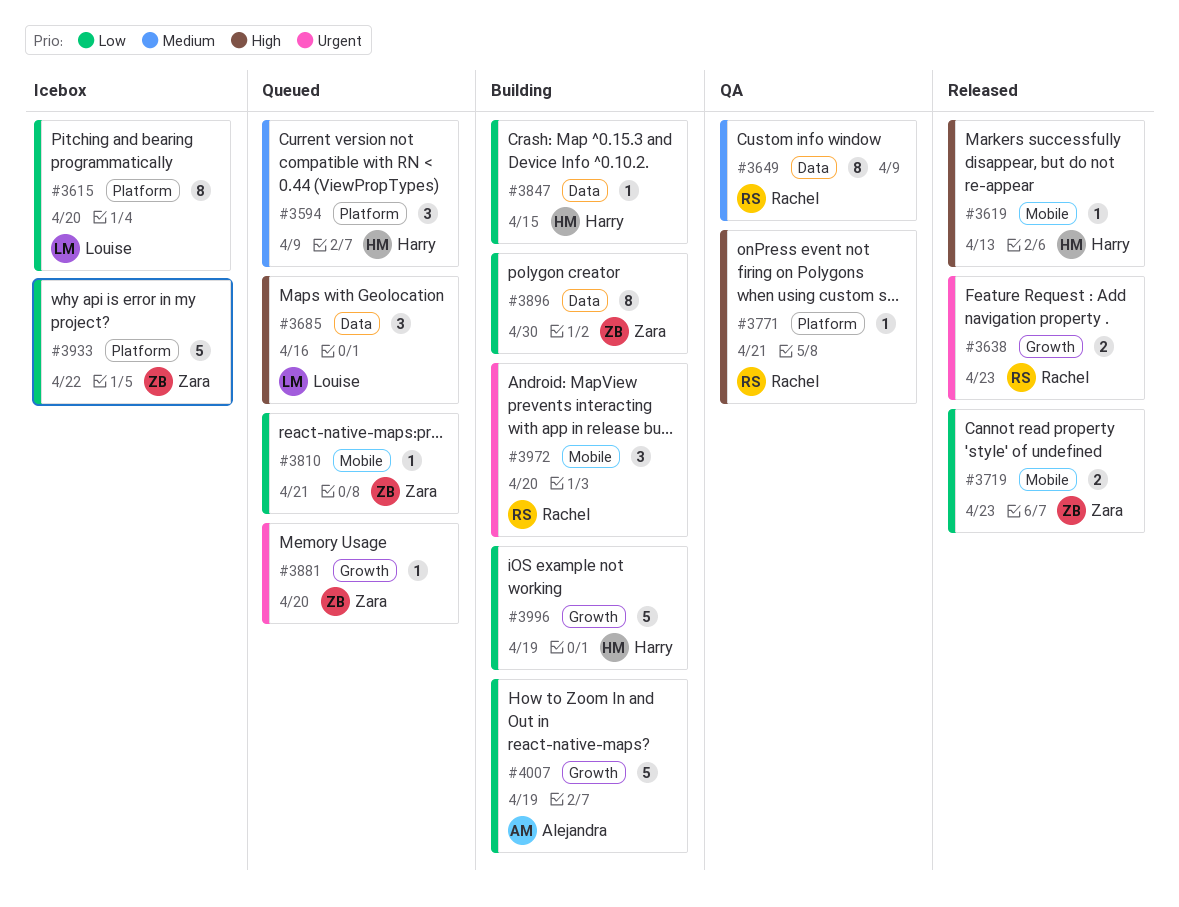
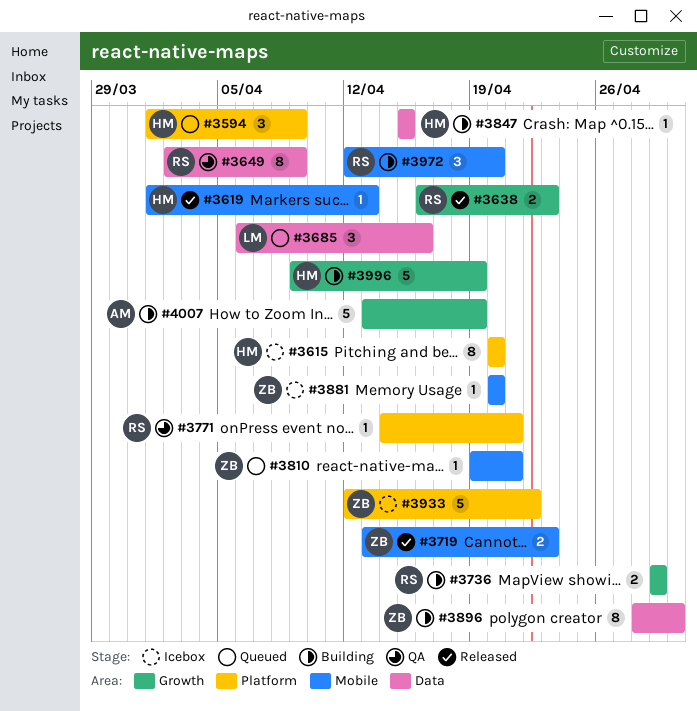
#3615, owner: Louise -> Harry
#3736: none -> present
#3881, status: Queued -> Icebox
#3881, label: Growth -> Mobile

